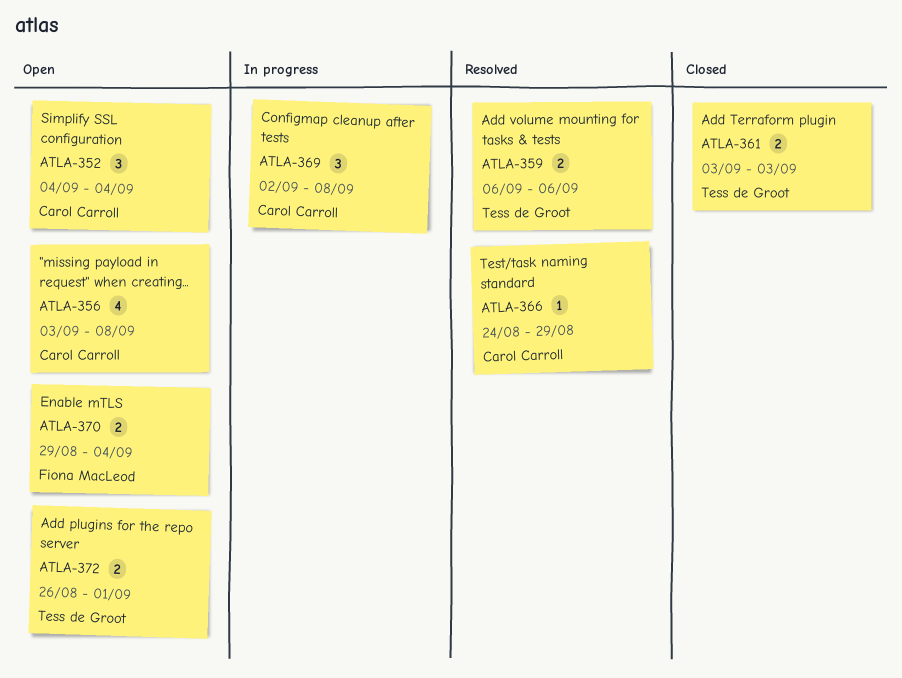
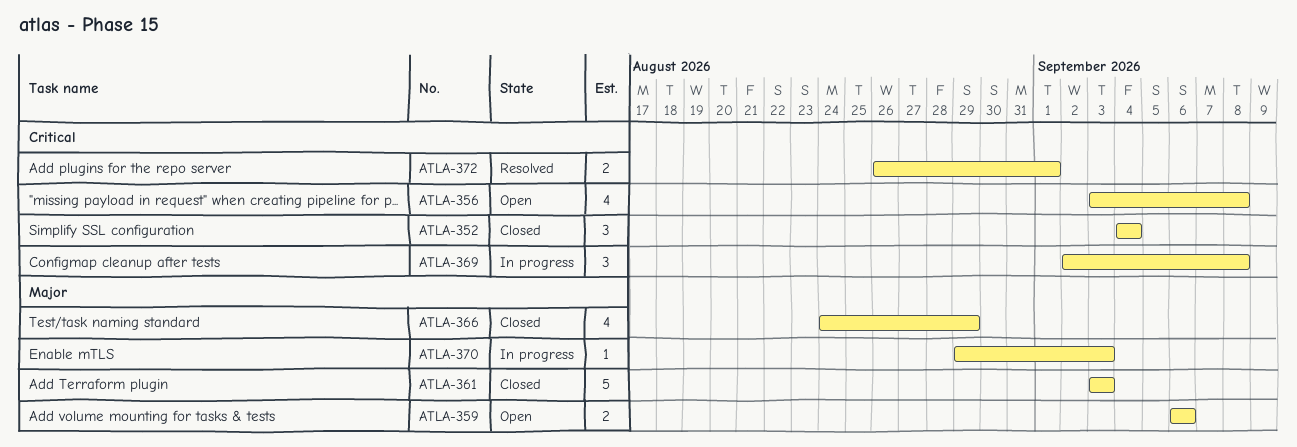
ATLA-352, status: Open -> Closed
ATLA-359, status: Resolved -> Open
ATLA-361, estimate: 2 -> 5
ATLA-366, status: Resolved -> Closed
ATLA-366, estimate: 1 -> 4
ATLA-370, status: Open -> In progress
ATLA-370, estimate: 2 -> 1
ATLA-370, due: Sep 4 -> Sep 3
ATLA-372, status: Open -> Resolved

